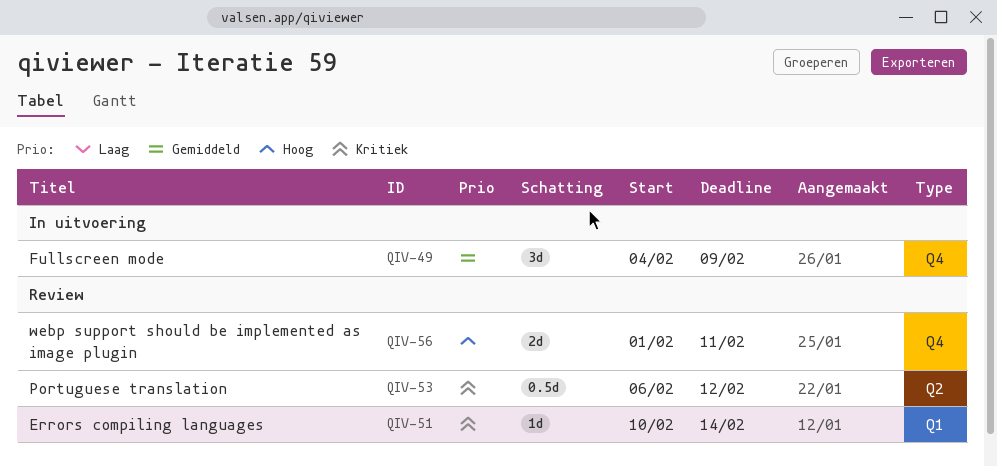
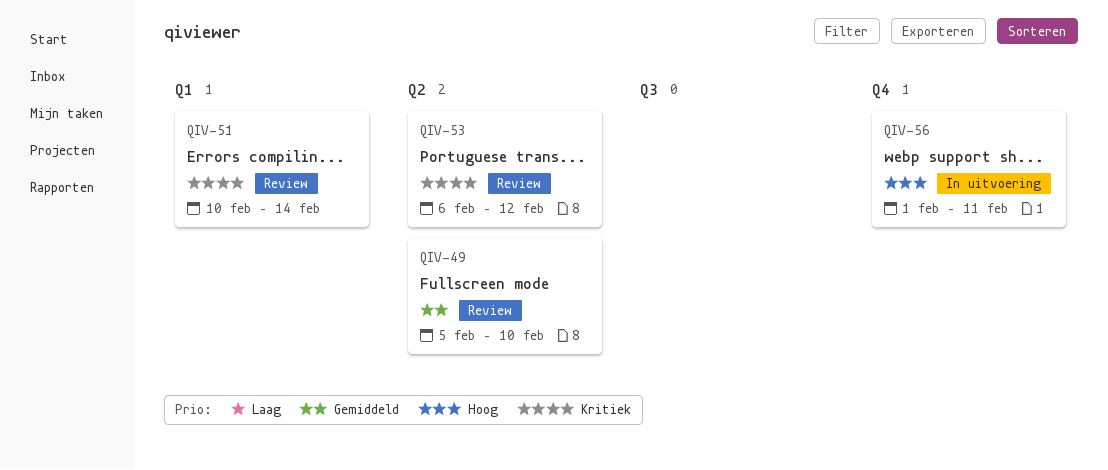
QIV-49, status: In uitvoering -> Review
QIV-49, label: Q4 -> Q2
QIV-49, start: Feb 4 -> Feb 5
QIV-49, due: Feb 9 -> Feb 10
QIV-56, status: Review -> In uitvoering

